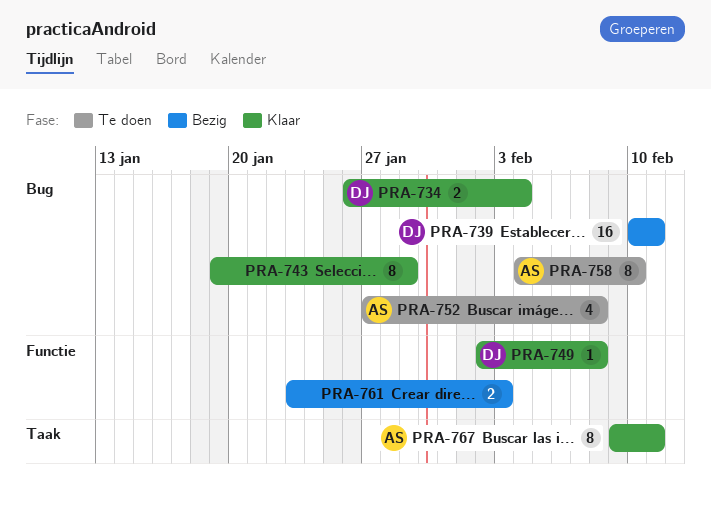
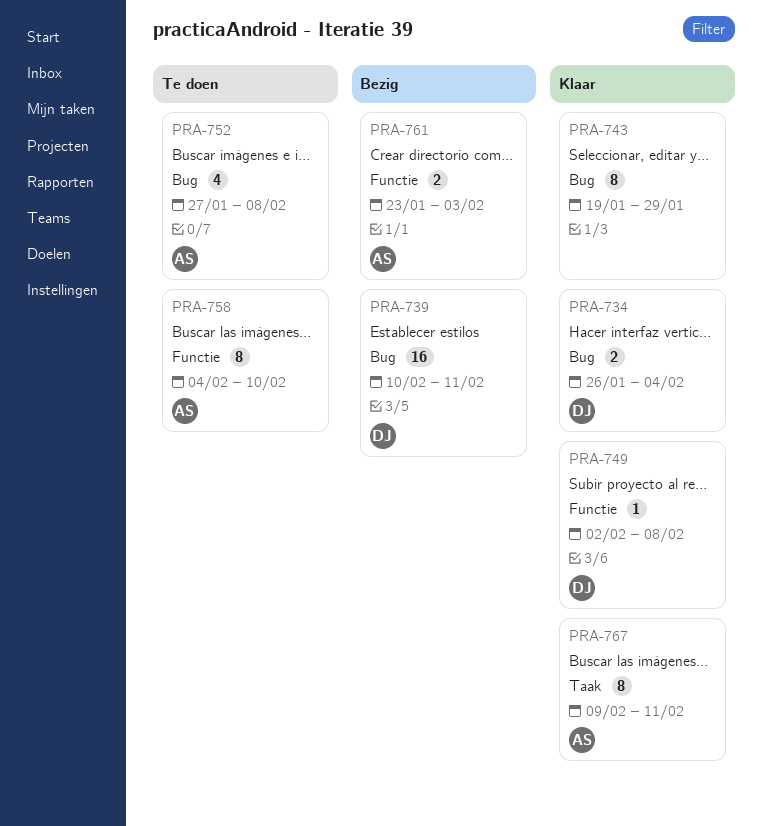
PRA-758, label: Bug -> Functie
PRA-761, owner: none -> AS

